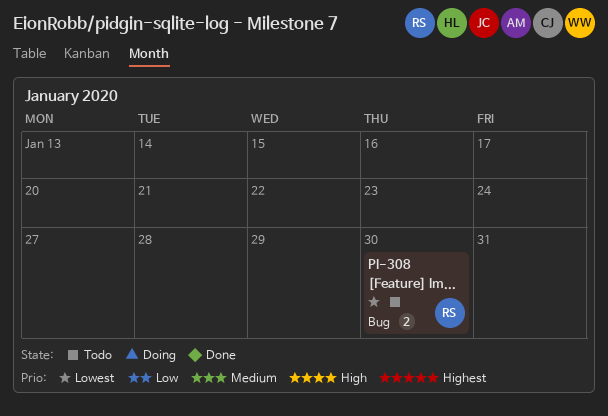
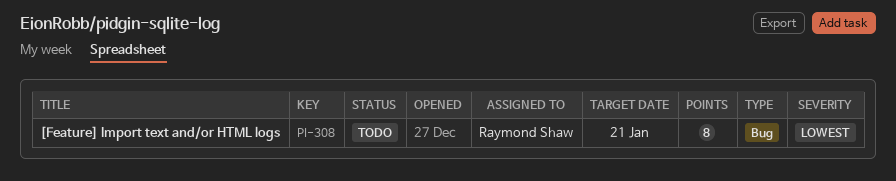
PI-308, estimate: 2 -> 8
PI-308, due: Jan 30 -> Jan 21

